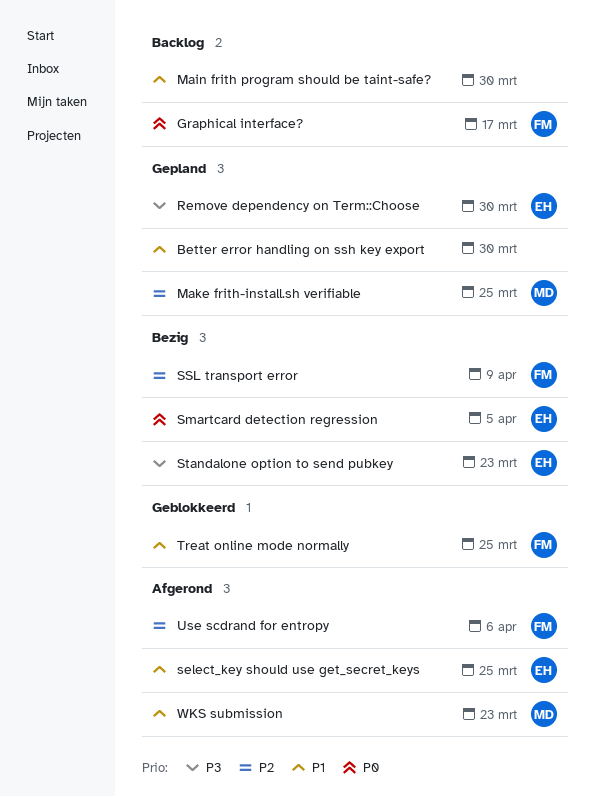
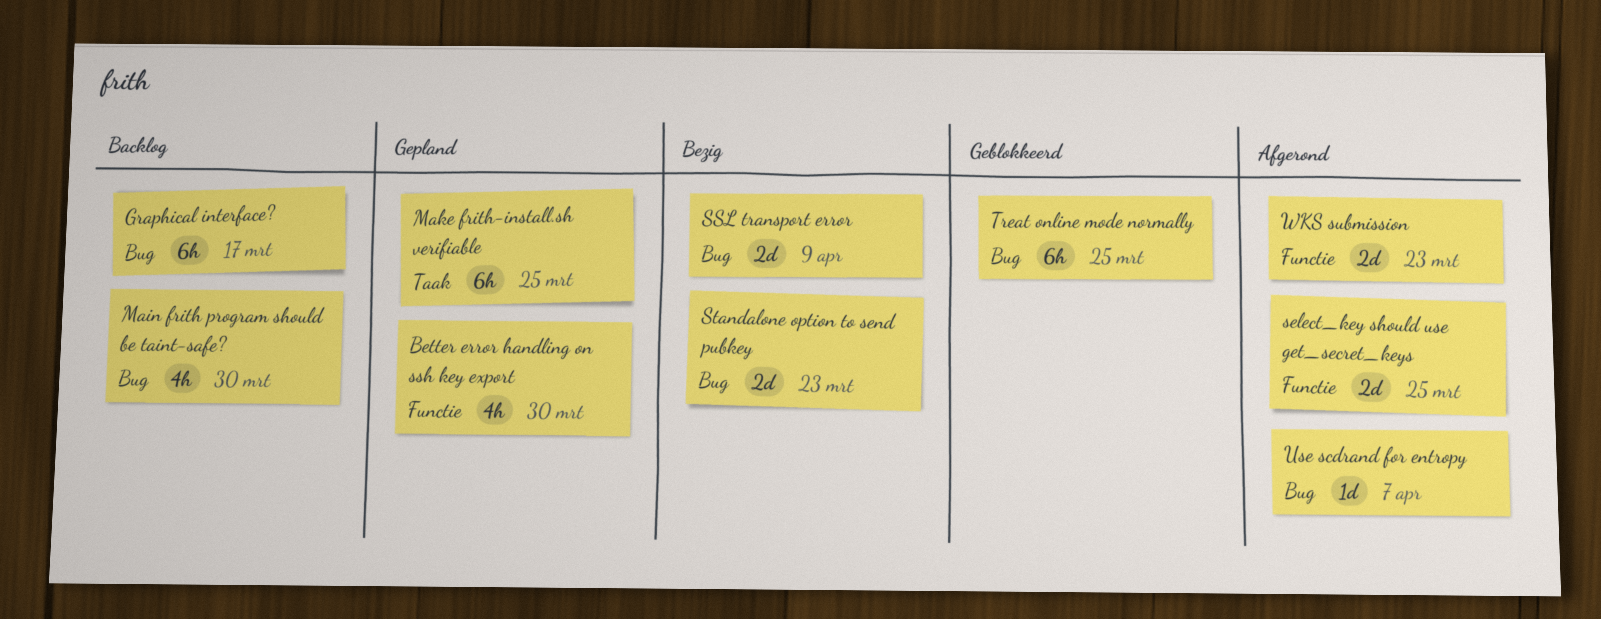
Remove dependency on Term::Choose: present -> none
Smartcard detection regression: present -> none
Use scdrand for entropy, due: Apr 6 -> Apr 7

